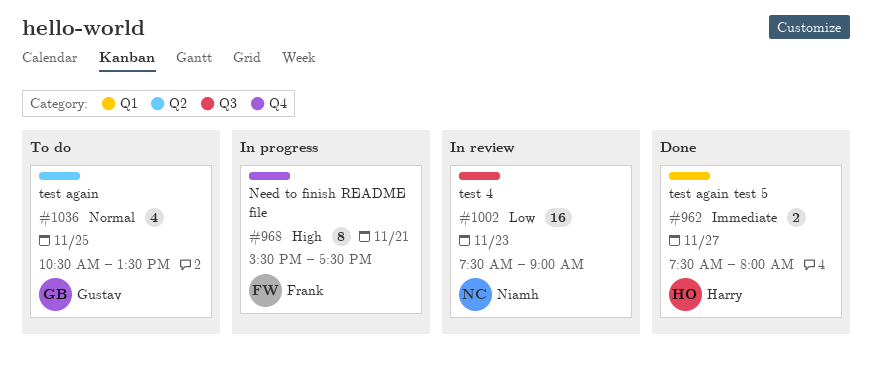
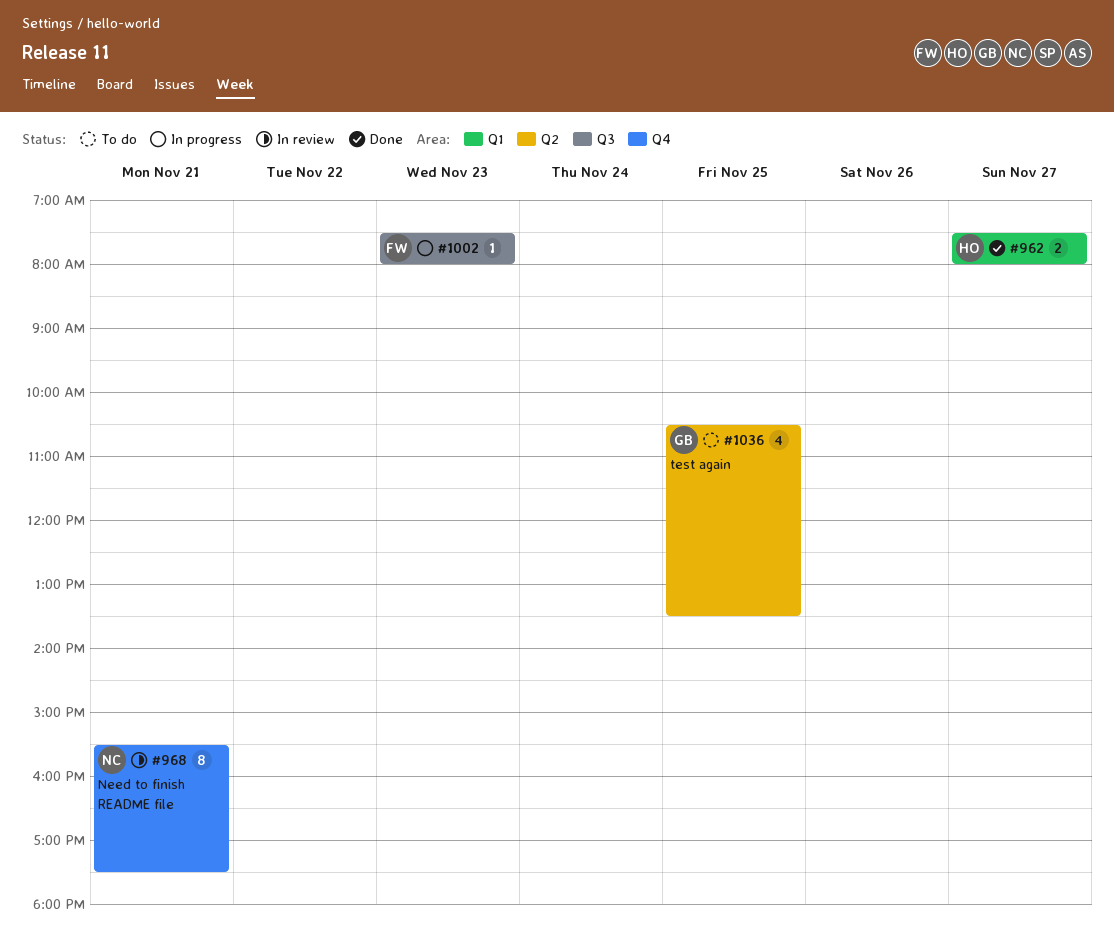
#968, status: In progress -> In review
#968, owner: Frank -> Niamh
#1002, status: In review -> In progress
#1002, owner: Niamh -> Frank
#1002, estimate: 16 -> 1
#1002, ends: 09:00 -> 08:00

